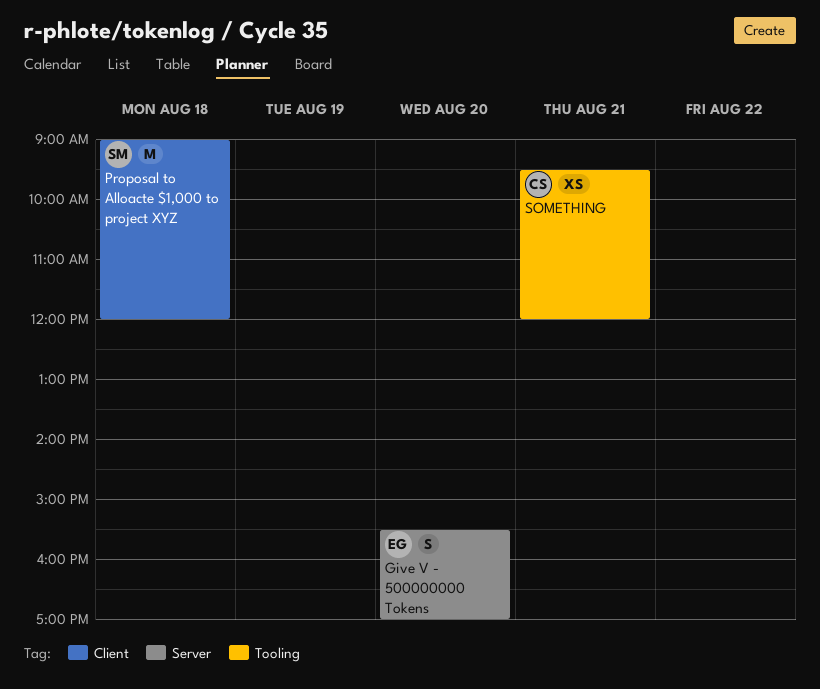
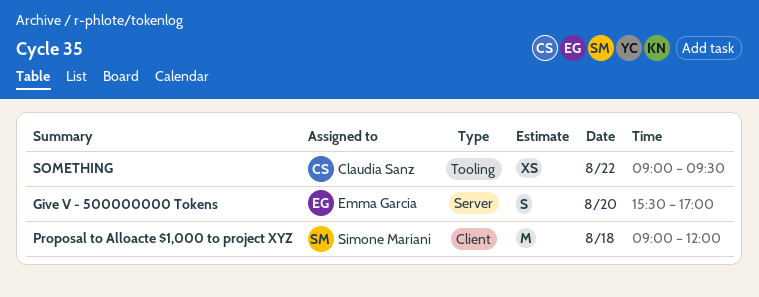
SOMETHING, day: Aug 21 -> Aug 22
SOMETHING, begins: 09:30 -> 09:00
SOMETHING, ends: 12:00 -> 09:30

